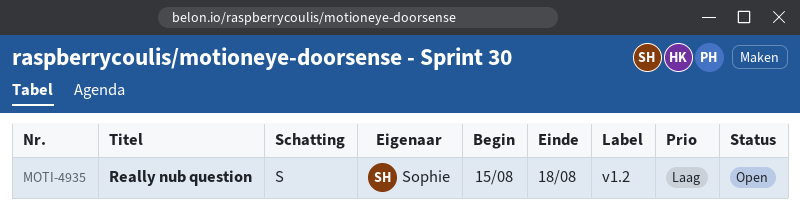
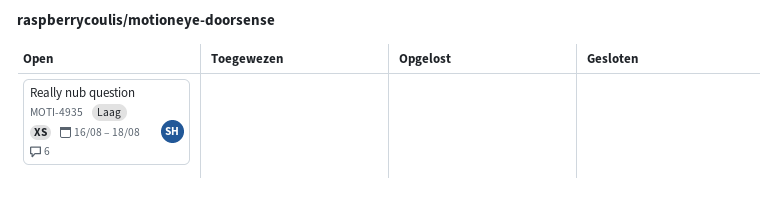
MOTI-4935, estimate: S -> XS
MOTI-4935, start: Aug 15 -> Aug 16

